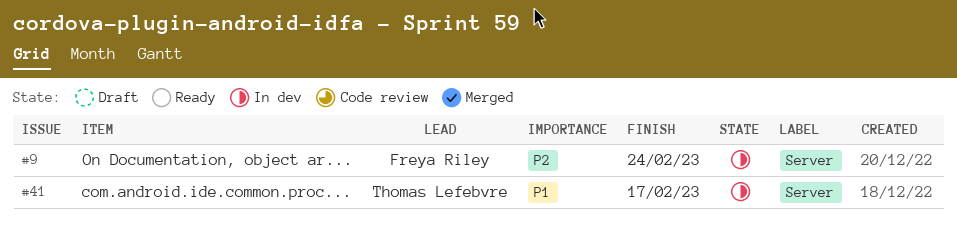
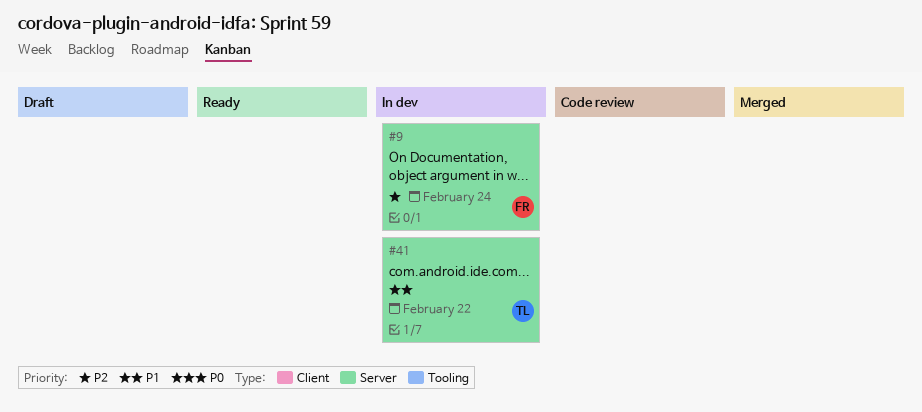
#41, due: Feb 17 -> Feb 22

